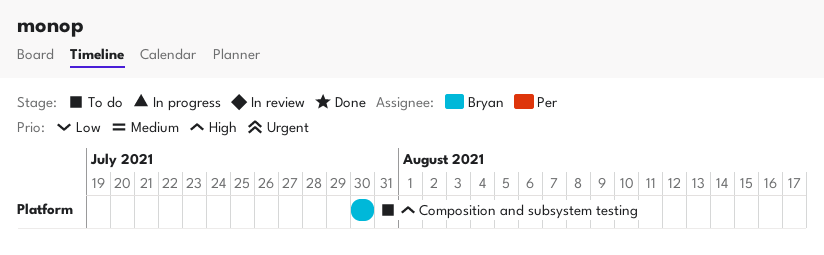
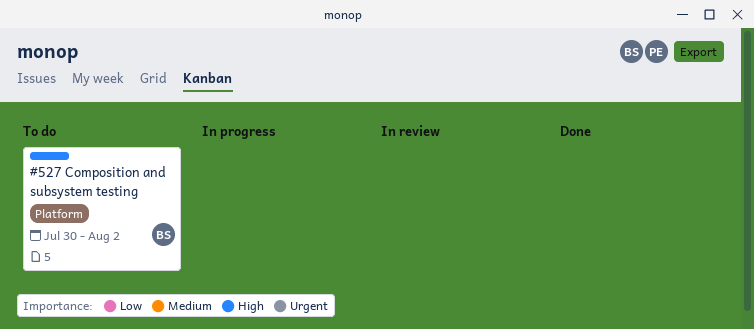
Composition and subsystem testing, due: Jul 30 -> Aug 2

